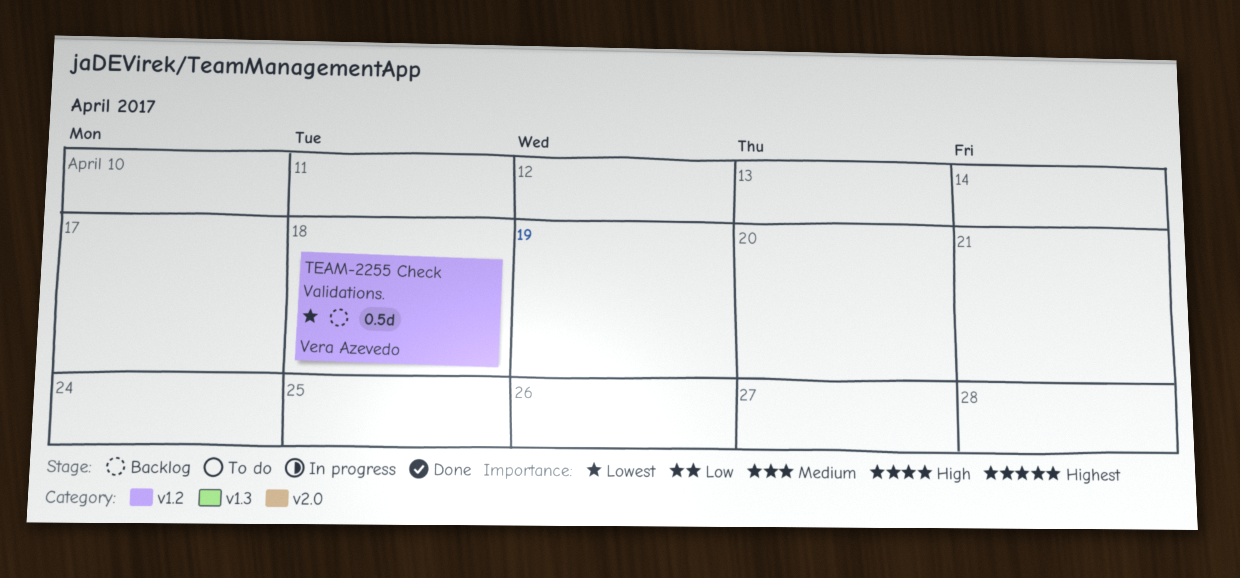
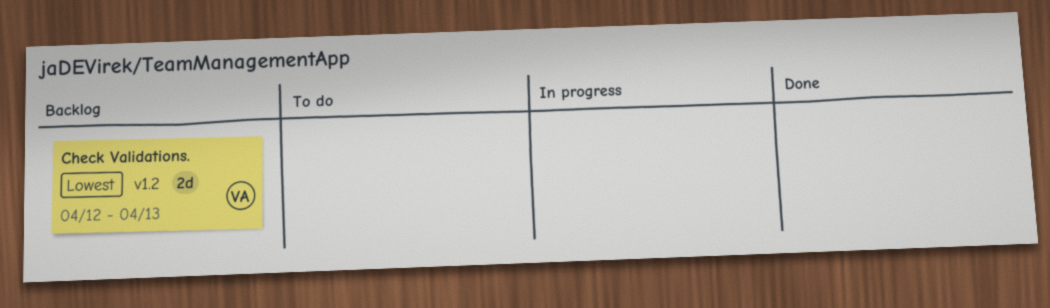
Check Validations., estimate: 0.5d -> 2d
Check Validations., due: Apr 18 -> Apr 13

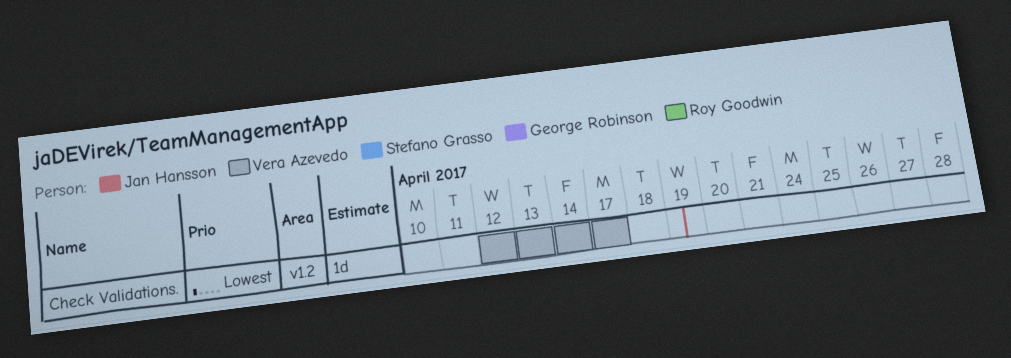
Check Validations., estimate: 2d -> 1d
Check Validations., due: Apr 13 -> Apr 17

